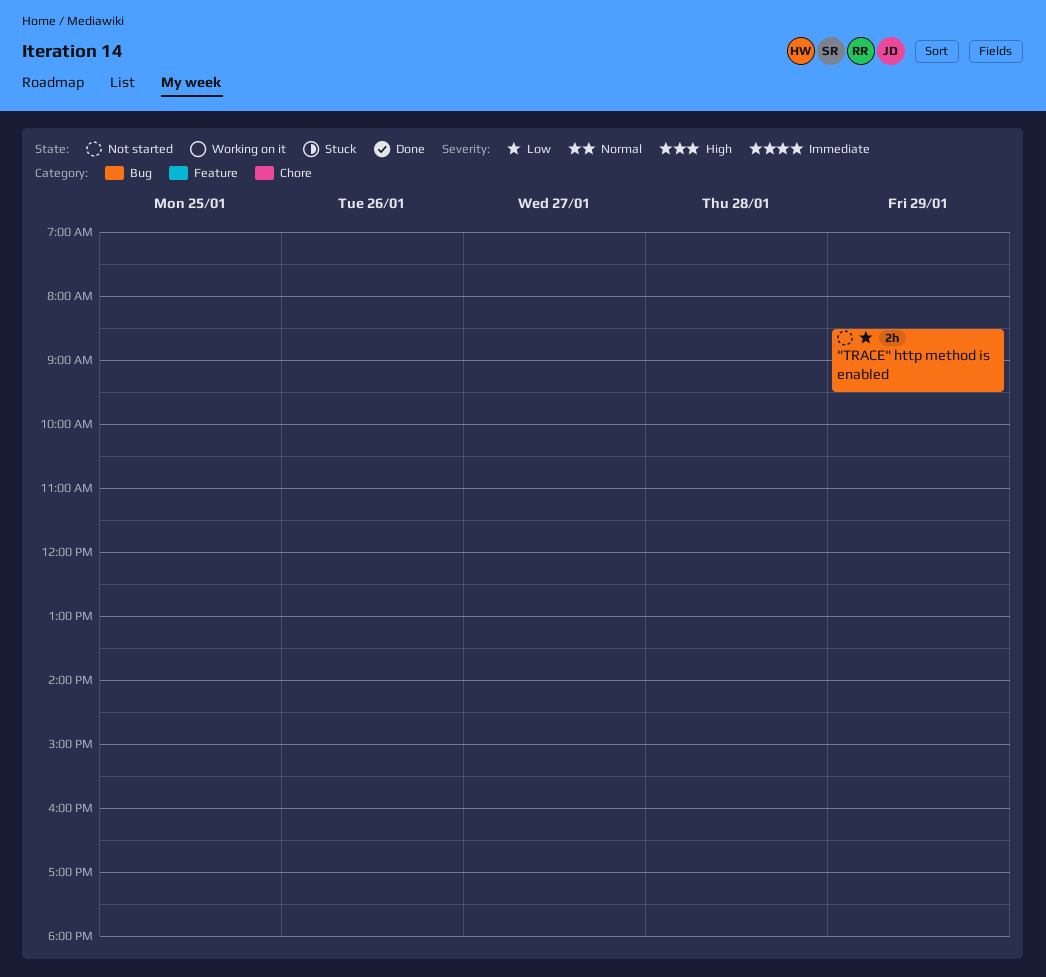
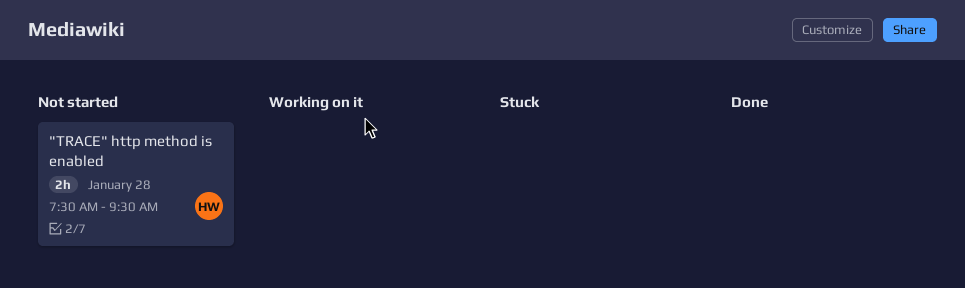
"TRACE" http method is enabled, day: Jan 29 -> Jan 28
"TRACE" http method is enabled, begins: 08:30 -> 07:30

